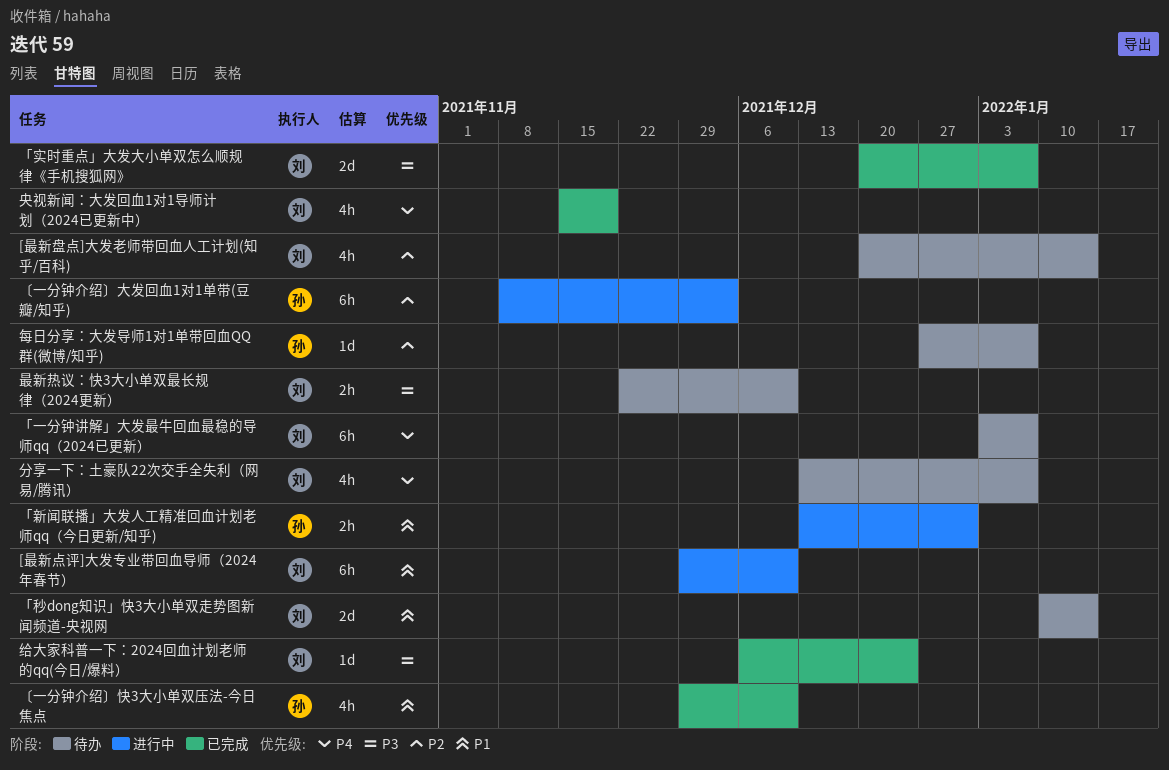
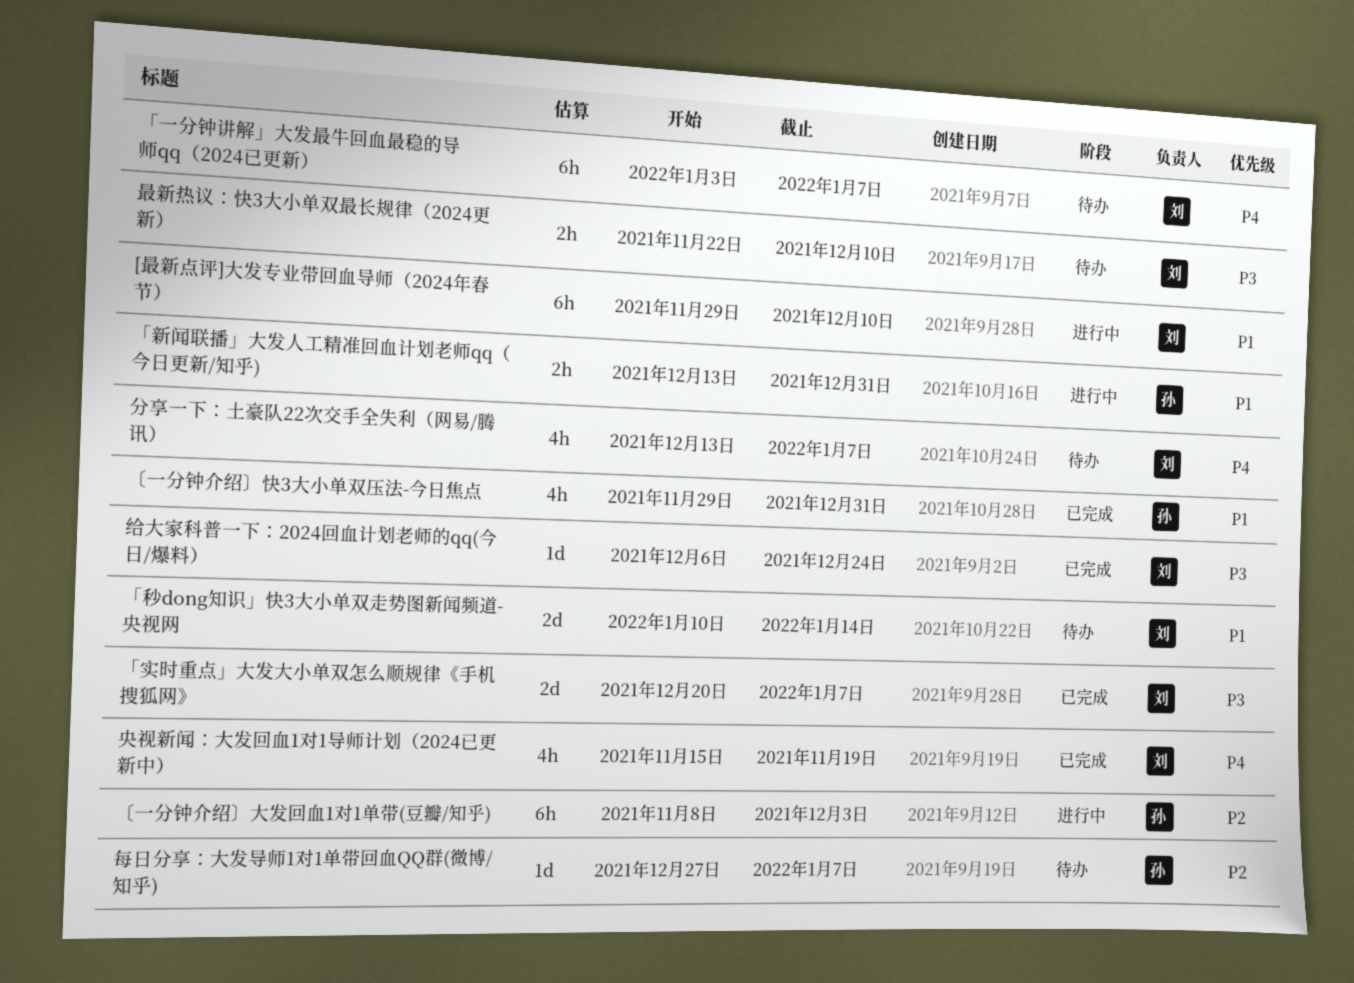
[最新盘点]大发老师带回血人工计划(知乎/百科): present -> none
〔一分钟介绍〕快3大小单双压法-今日焦点, due: Dec 10 -> Dec 31

